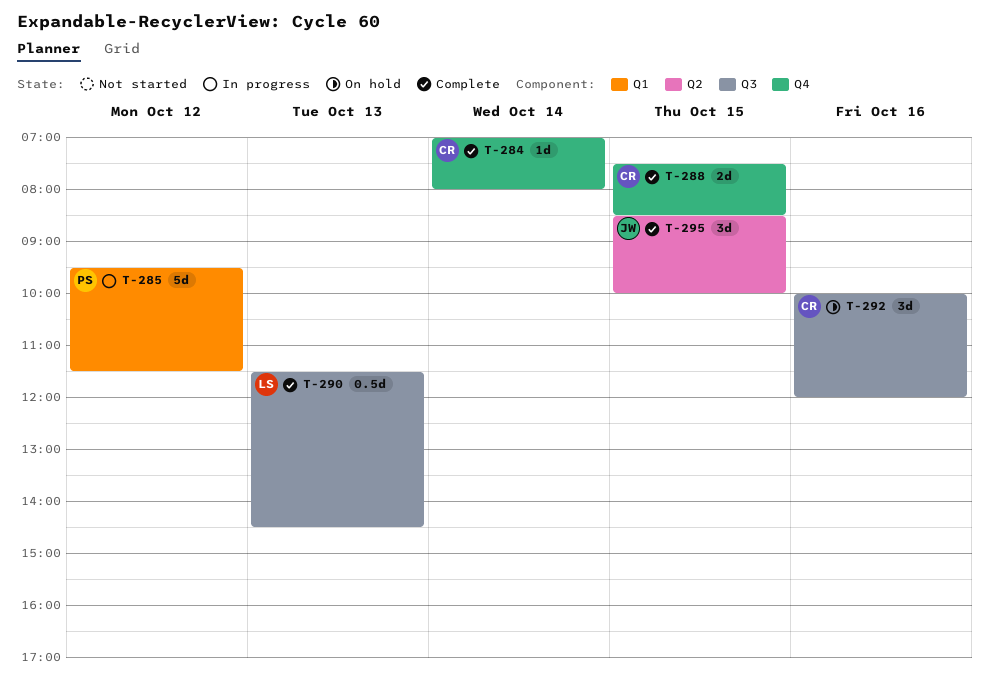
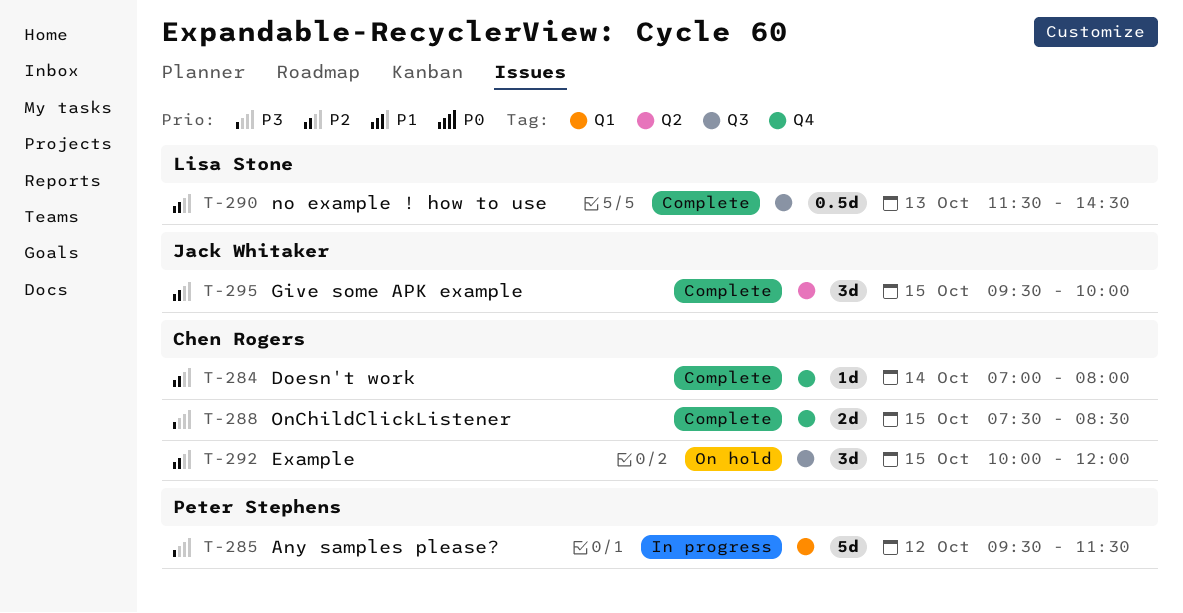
T-292, day: Oct 16 -> Oct 15
T-295, begins: 08:30 -> 09:30

